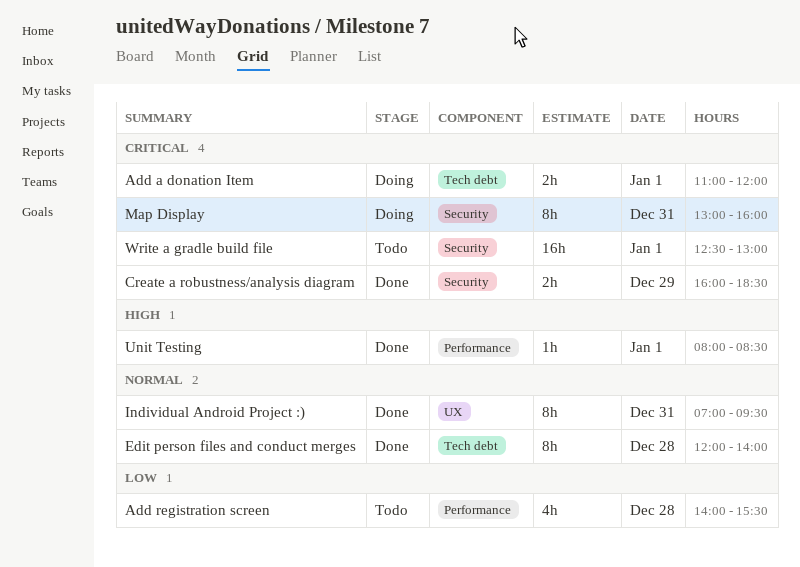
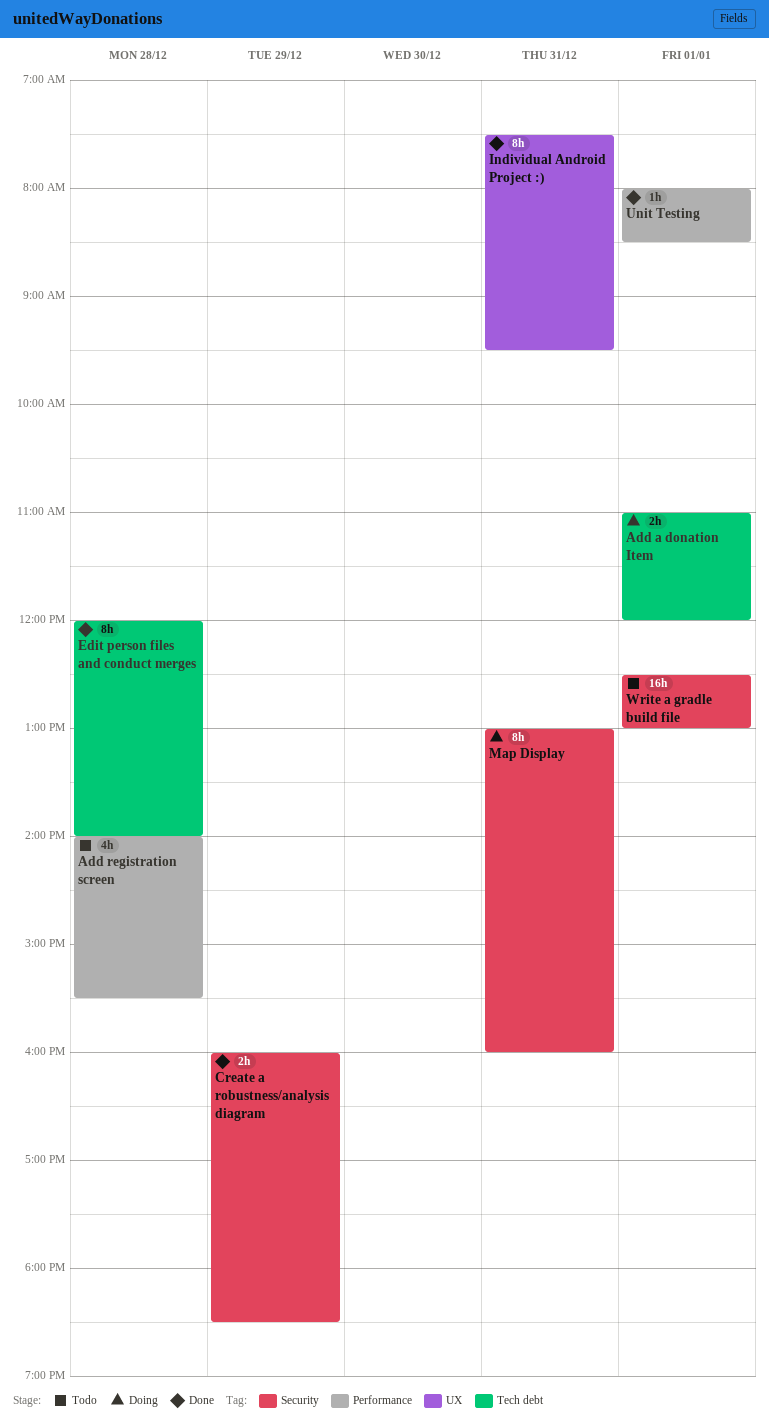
Individual Android Project :), begins: 07:00 -> 07:30

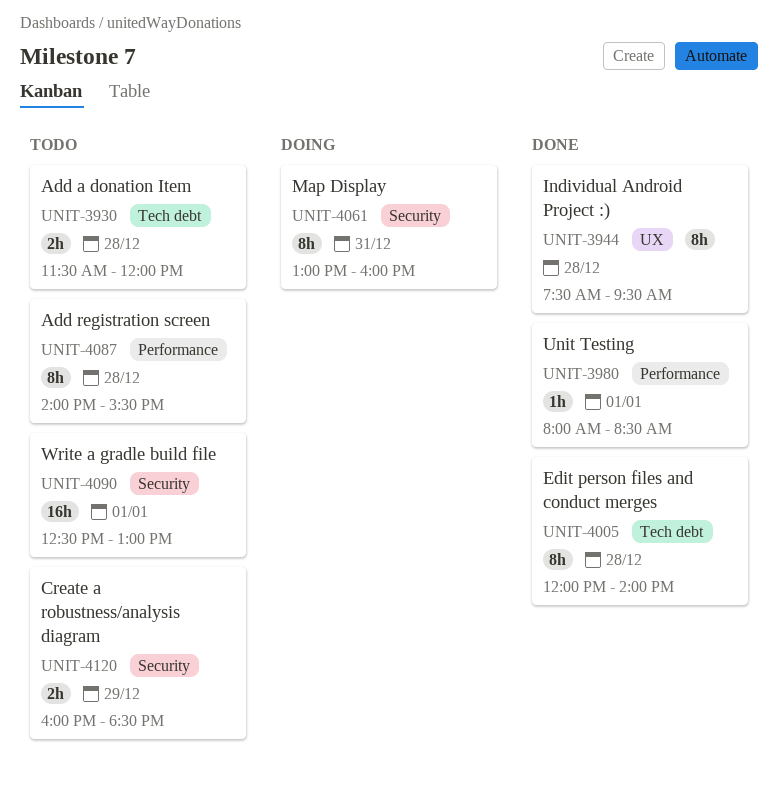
Add a donation Item, status: Doing -> Todo
Add a donation Item, day: Jan 1 -> Dec 28
Add a donation Item, begins: 11:00 -> 11:30
Add registration screen, estimate: 4h -> 8h
Create a robustness/analysis diagram, status: Done -> Todo
Individual Android Project :), day: Dec 31 -> Dec 28

